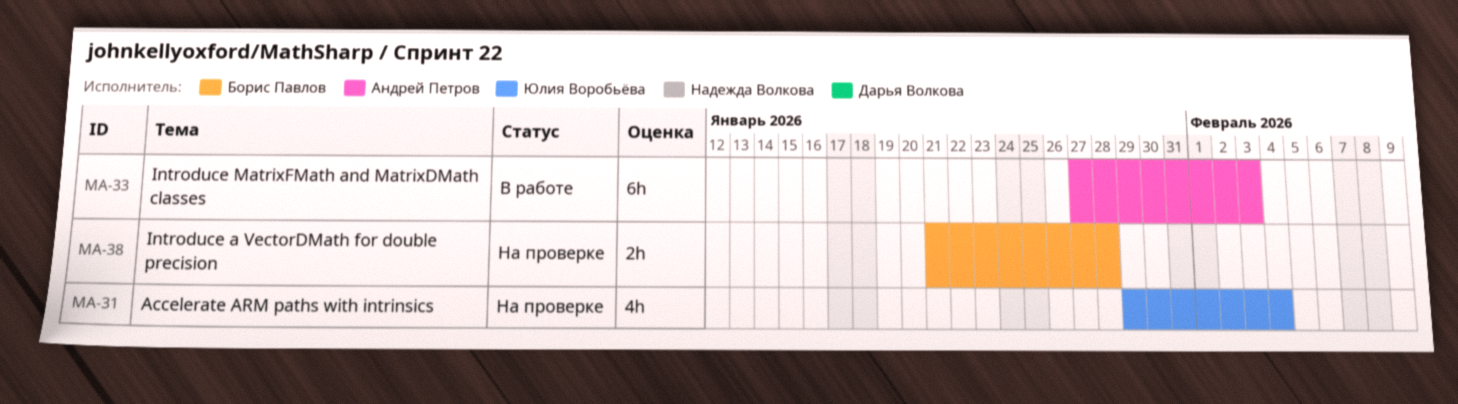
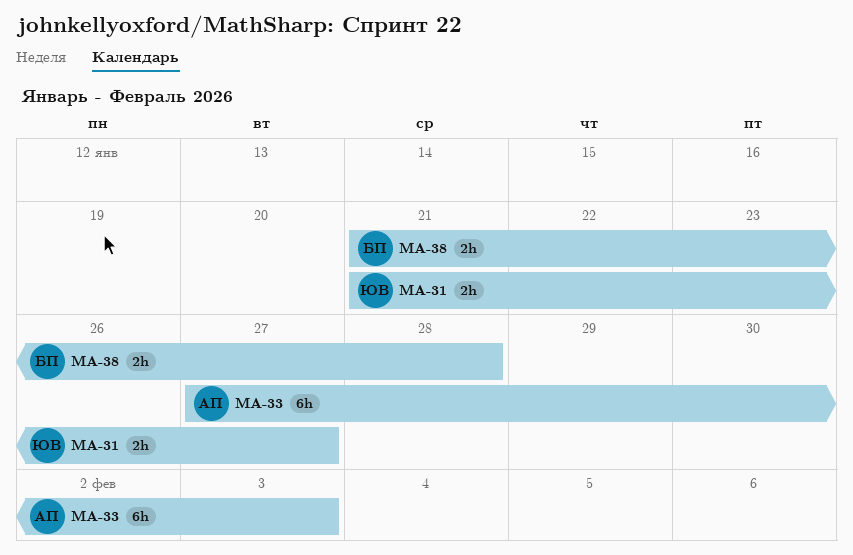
MA-31, estimate: 4h -> 2h
MA-31, start: Jan 29 -> Jan 21
MA-31, due: Feb 4 -> Jan 27

